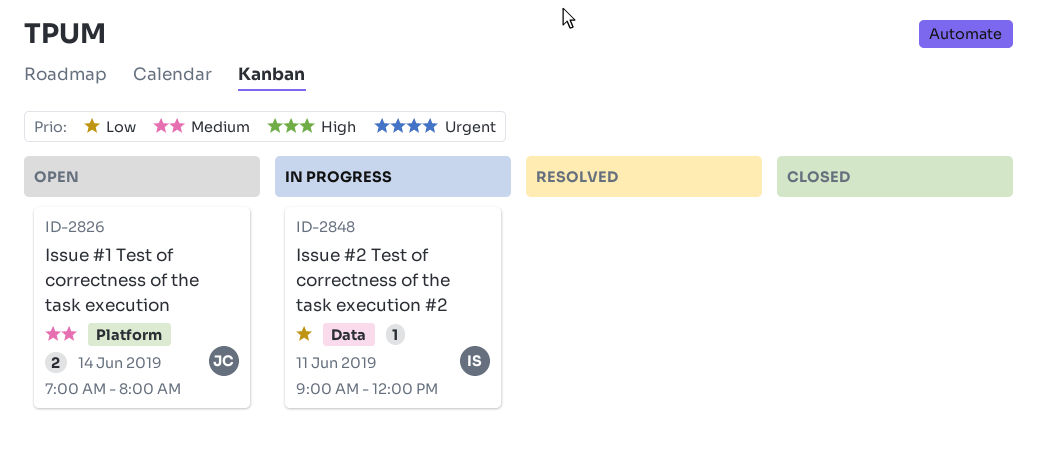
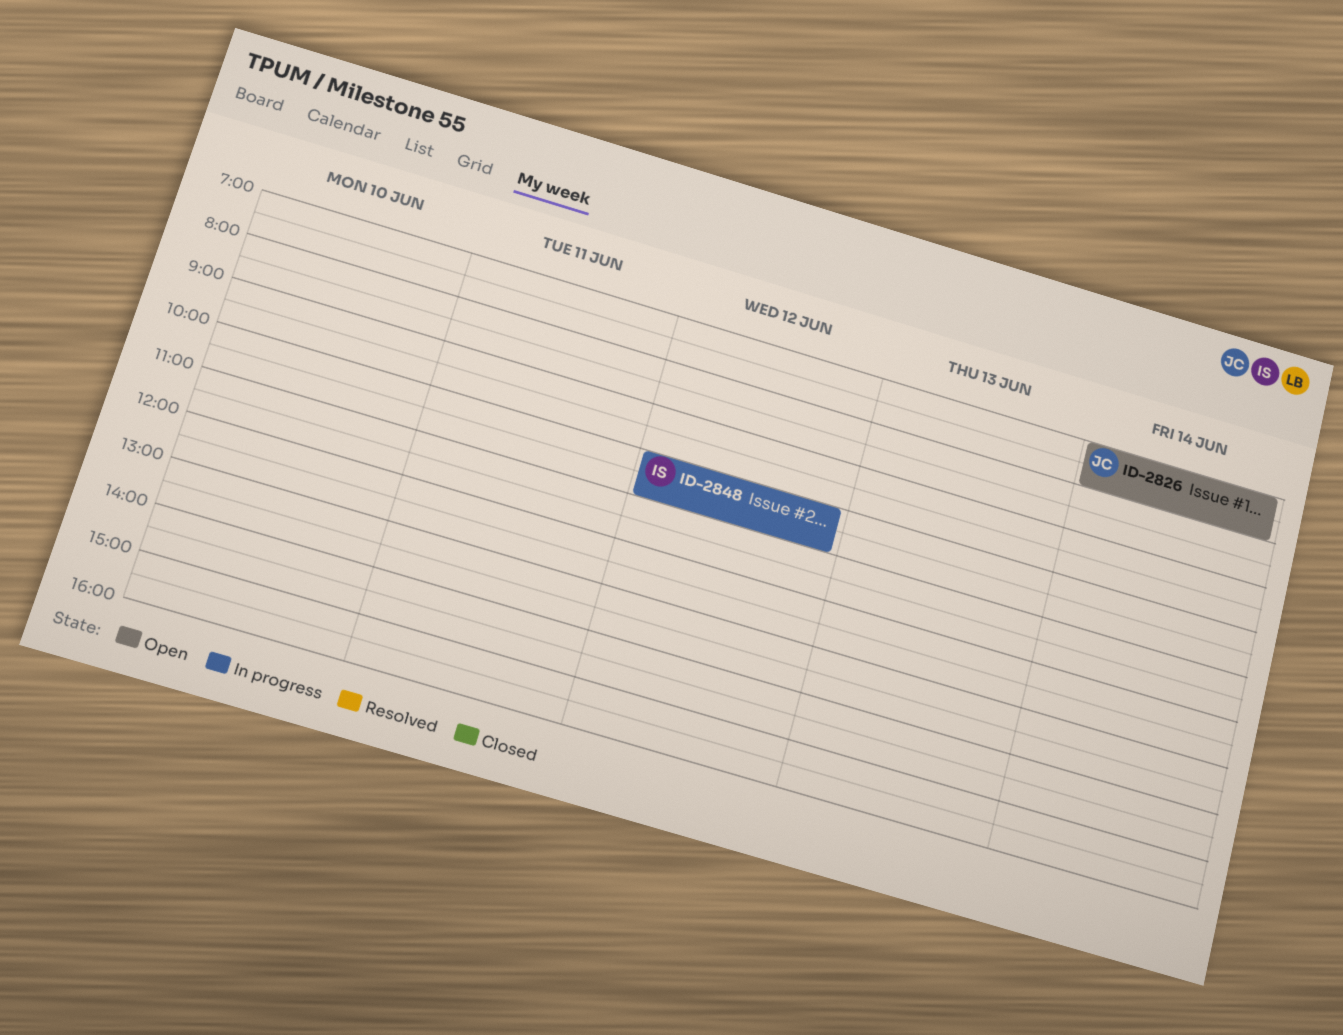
ID-2848, day: Jun 11 -> Jun 12
ID-2848, begins: 09:00 -> 10:00
ID-2848, ends: 12:00 -> 11:00

